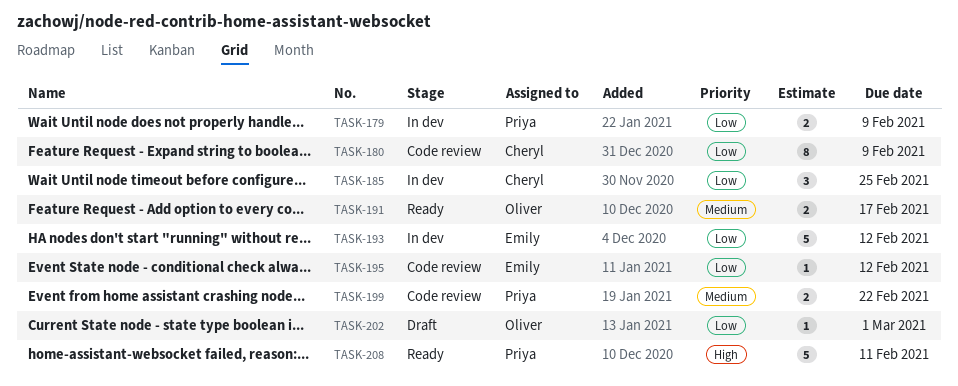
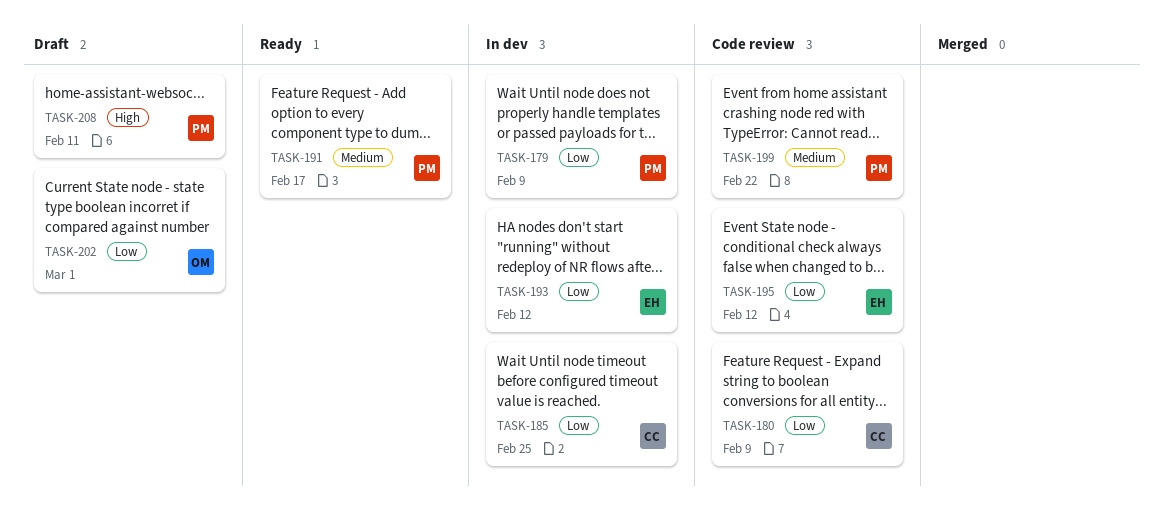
TASK-191, owner: Oliver -> Priya
TASK-208, status: Ready -> Draft

